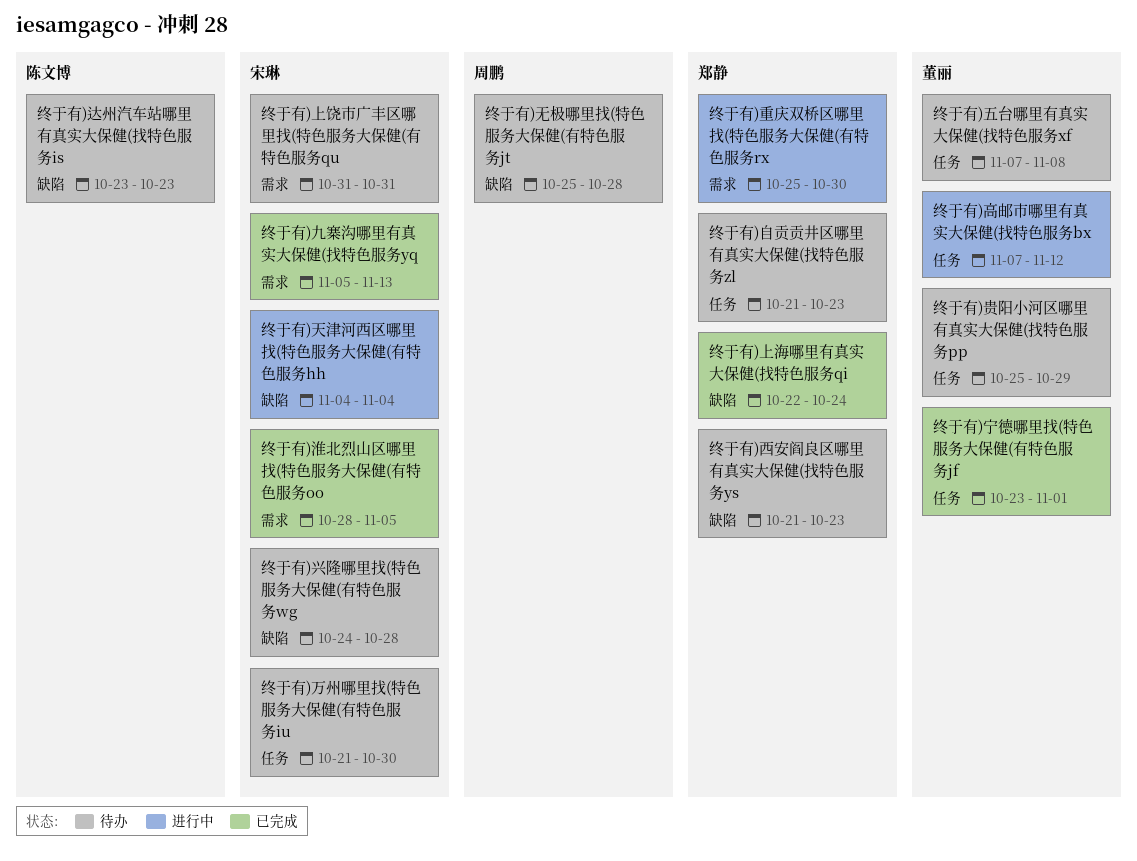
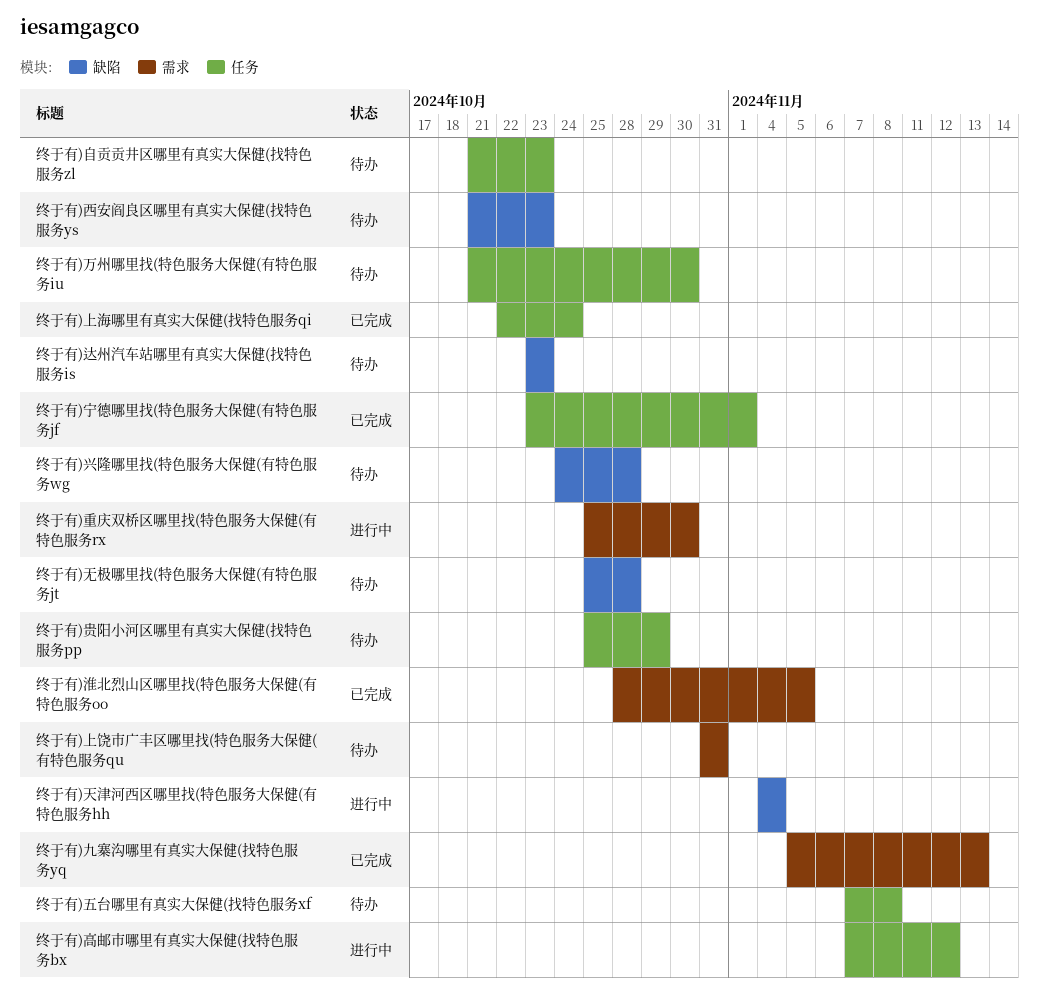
终于有)上海哪里有真实大保健(找特色服务qi, label: 缺陷 -> 任务

